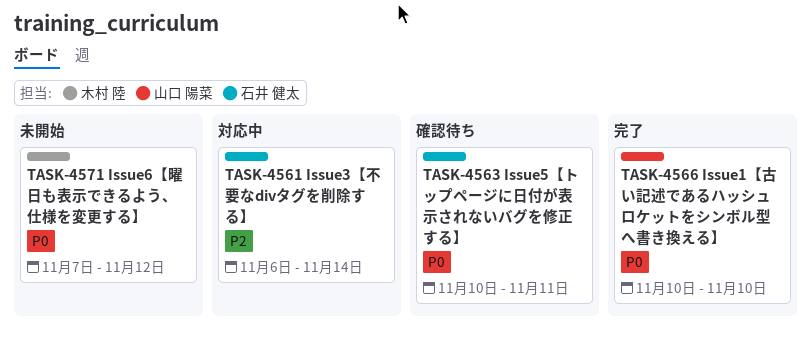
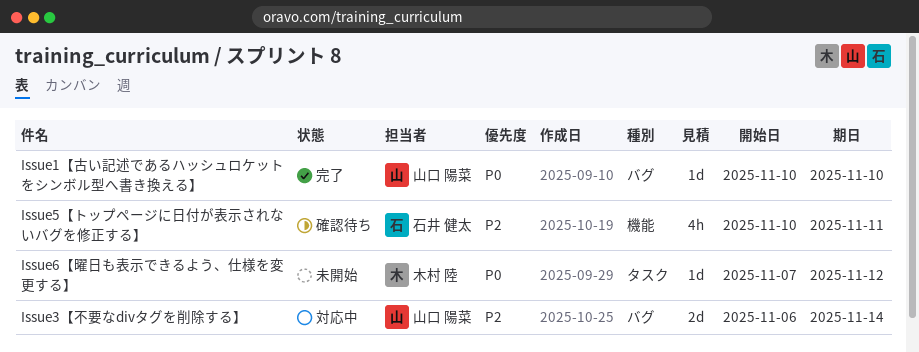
Issue3【不要なdivタグを削除する】, owner: 石井 健太 -> 山口 陽菜
Issue5【トップページに日付が表示されないバグを修正する】, priority: P0 -> P2

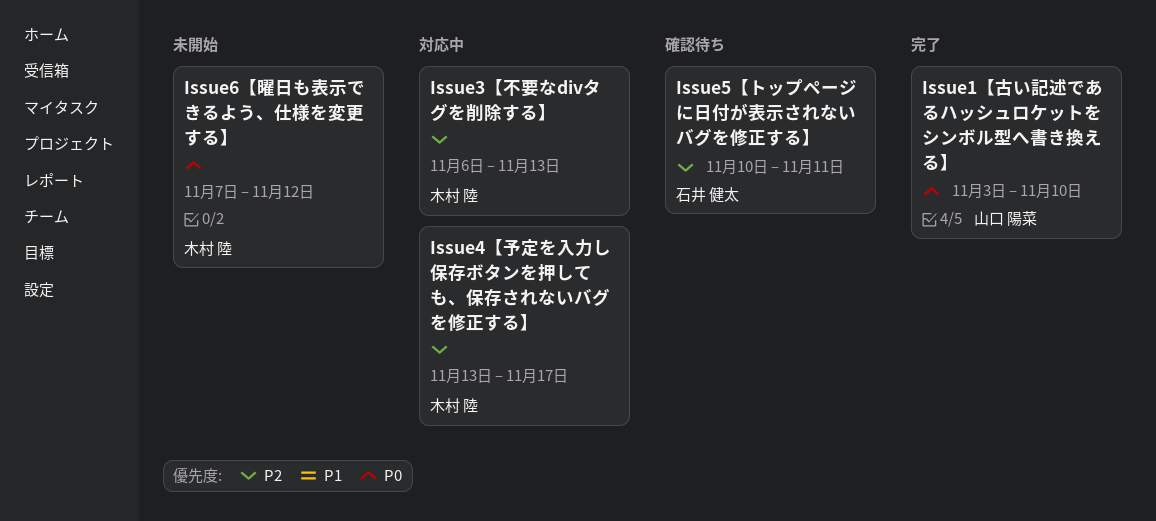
Issue1【古い記述であるハッシュロケットをシンボル型へ書き換える】, start: Nov 10 -> Nov 3
Issue3【不要なdivタグを削除する】, owner: 山口 陽菜 -> 木村 陸
Issue3【不要なdivタグを削除する】, due: Nov 14 -> Nov 13
Issue4【予定を入力し保存ボタンを押しても、保存されないバグを修正する】: none -> present

